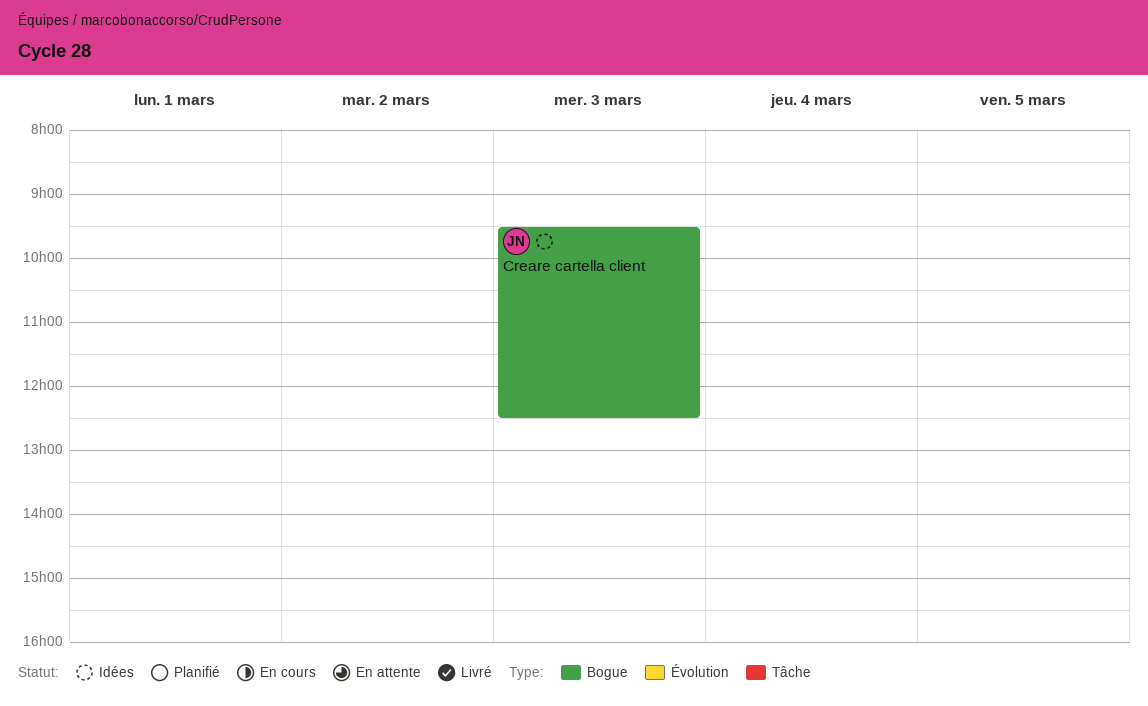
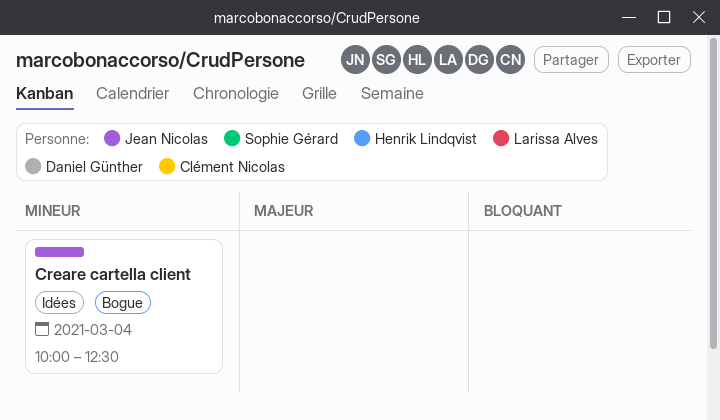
Creare cartella client, day: Mar 3 -> Mar 4
Creare cartella client, begins: 09:30 -> 10:00

